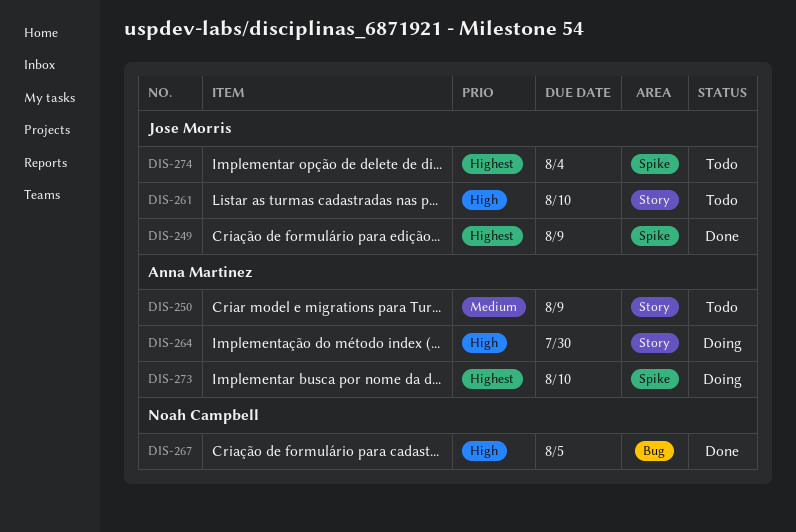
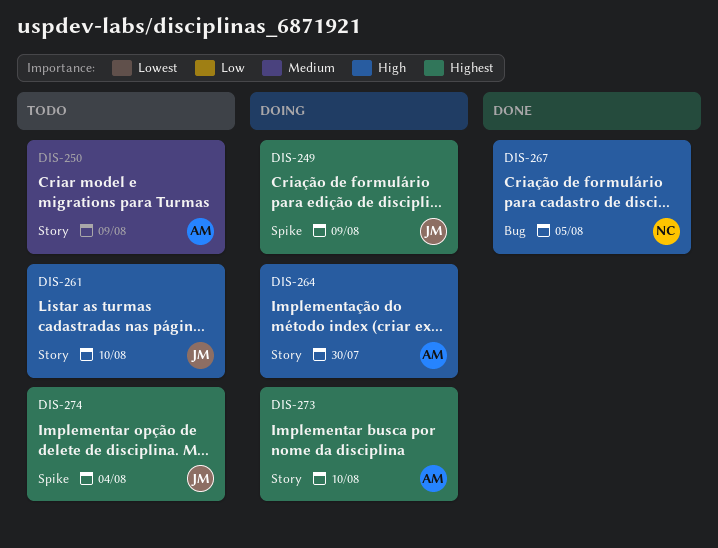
DIS-249, status: Done -> Doing
DIS-273, label: Spike -> Story

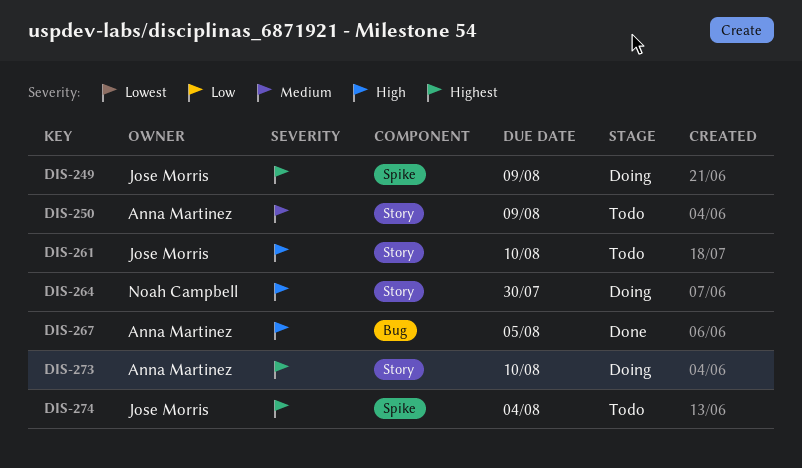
DIS-264, owner: Anna Martinez -> Noah Campbell
DIS-267, owner: Noah Campbell -> Anna Martinez

